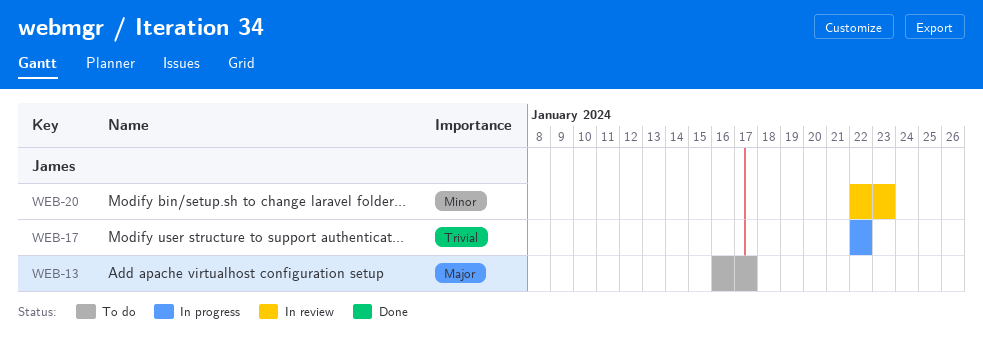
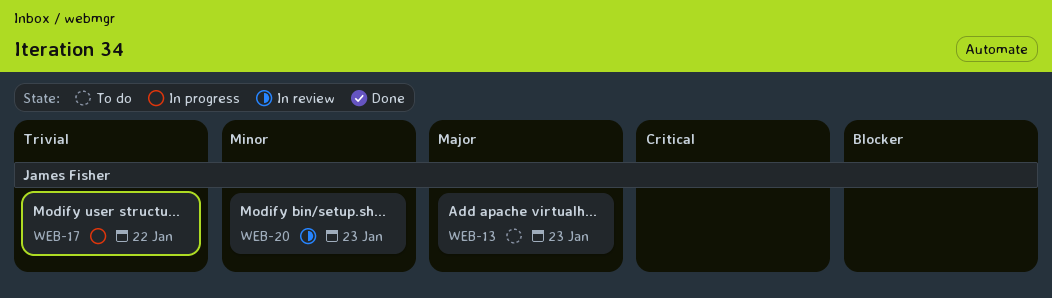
WEB-13, due: Jan 17 -> Jan 23

